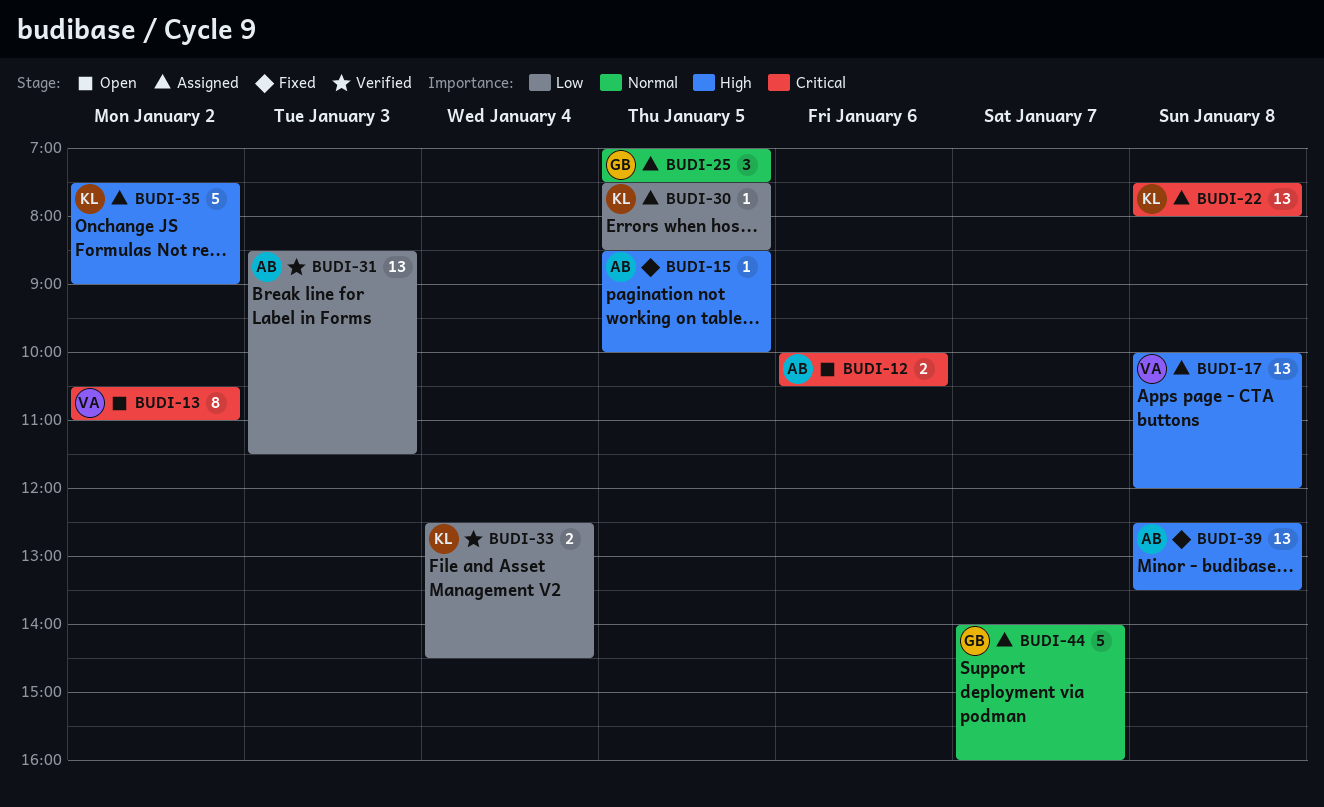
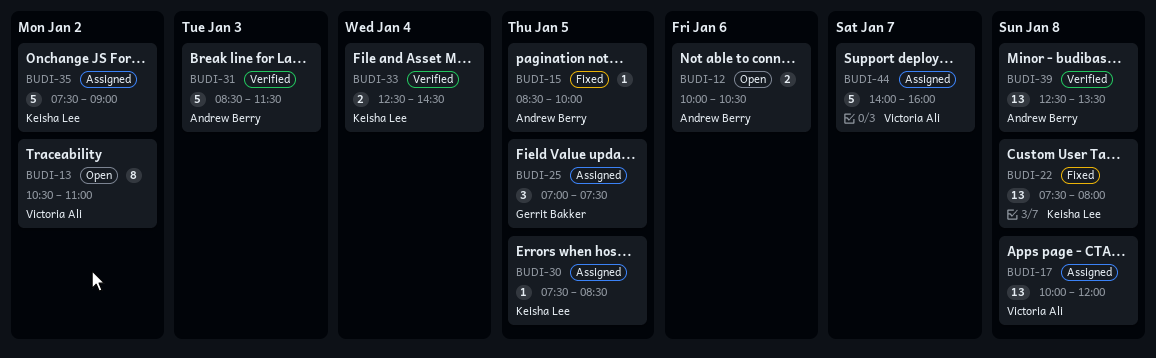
BUDI-22, status: Assigned -> Fixed
BUDI-31, estimate: 13 -> 5
BUDI-39, status: Fixed -> Verified
BUDI-44, owner: Gerrit Bakker -> Victoria Ali

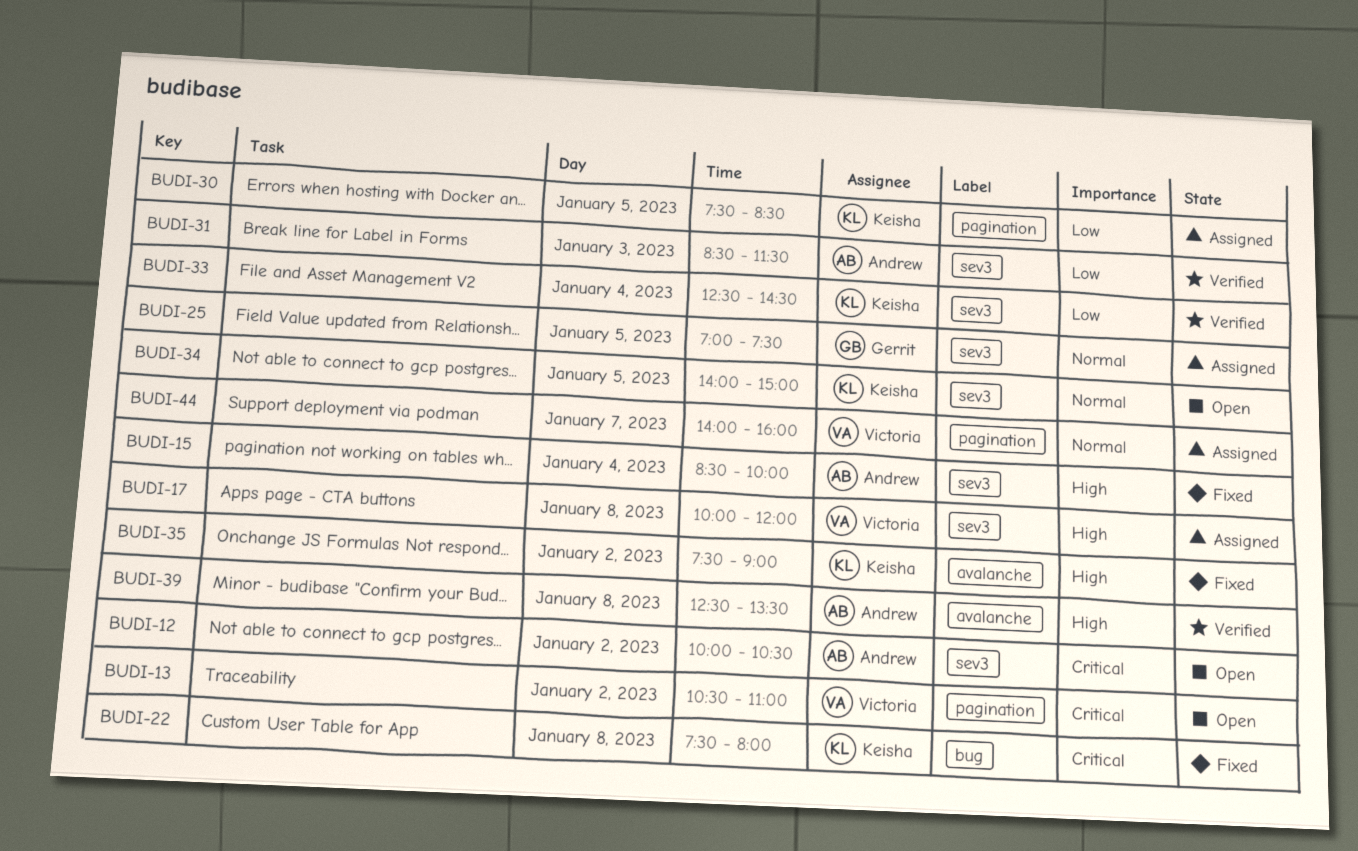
BUDI-12, day: Jan 6 -> Jan 2
BUDI-15, day: Jan 5 -> Jan 4
BUDI-34: none -> present
BUDI-35, status: Assigned -> Fixed

